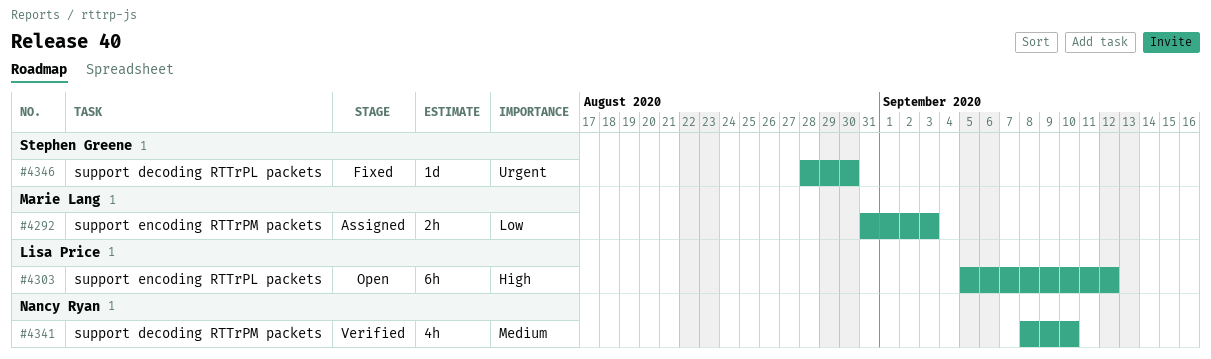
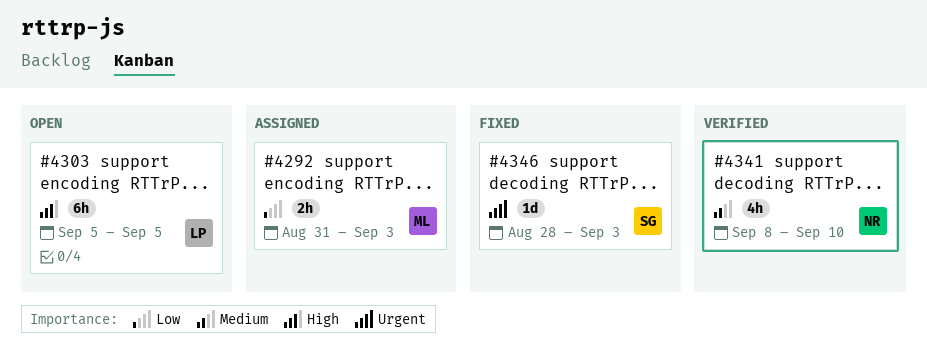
#4303, due: Sep 12 -> Sep 5
#4346, due: Aug 30 -> Sep 3

